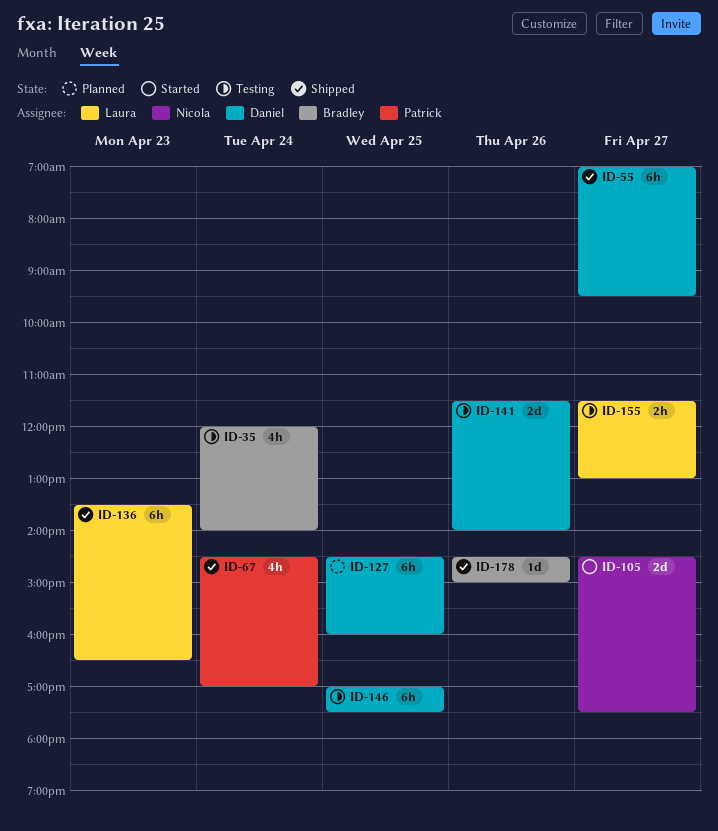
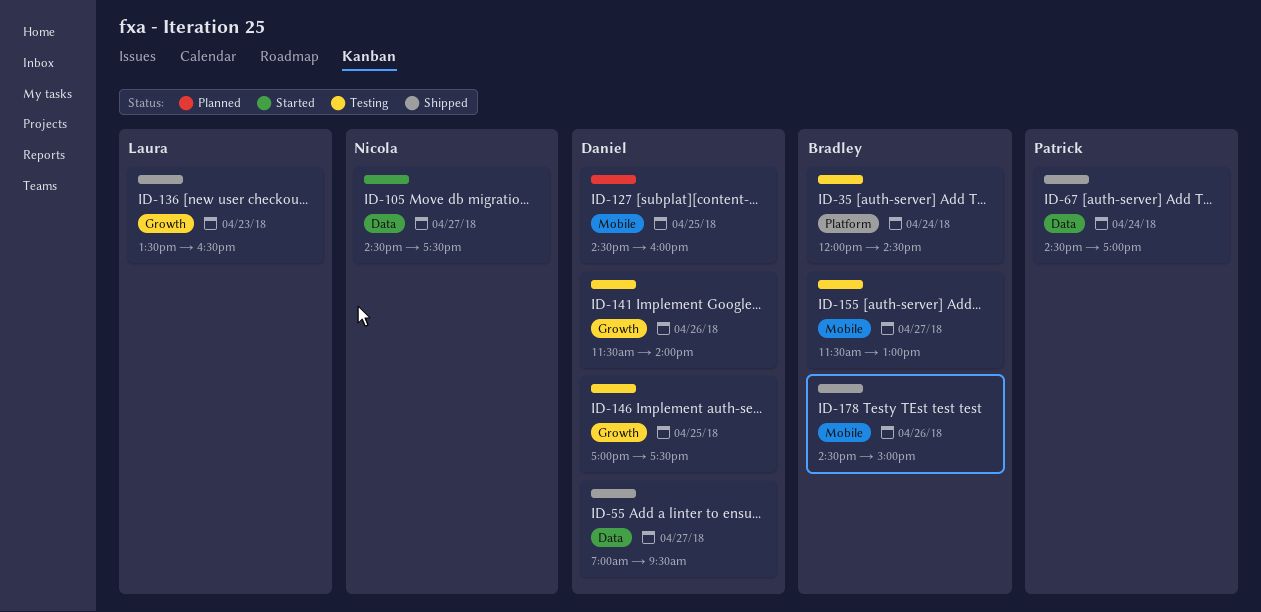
ID-35, ends: 14:00 -> 14:30
ID-155, owner: Laura -> Bradley

